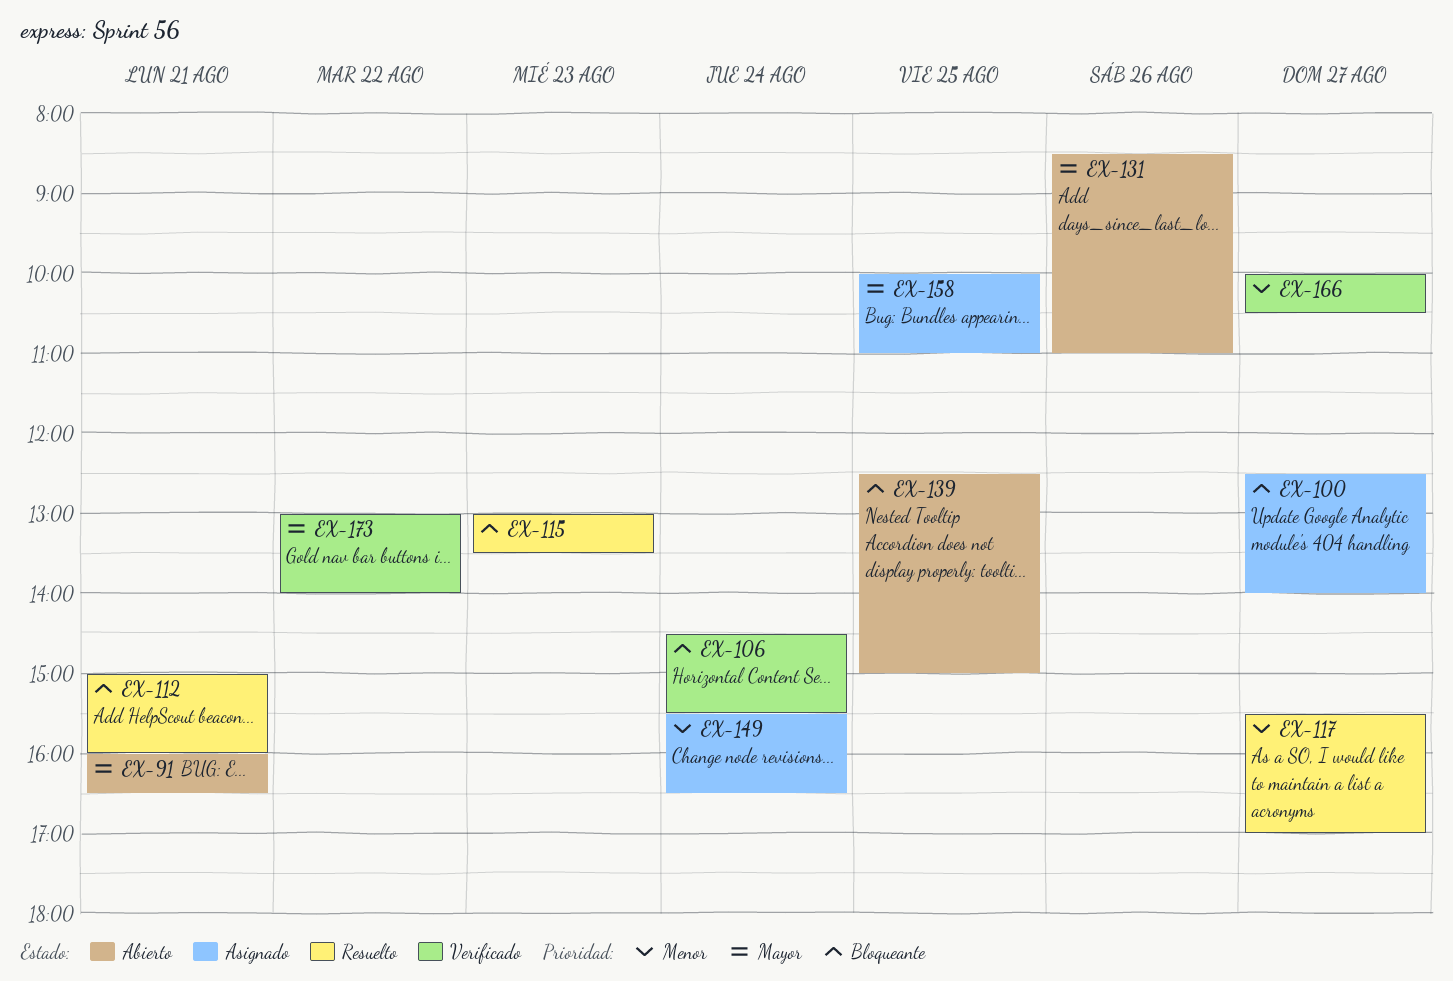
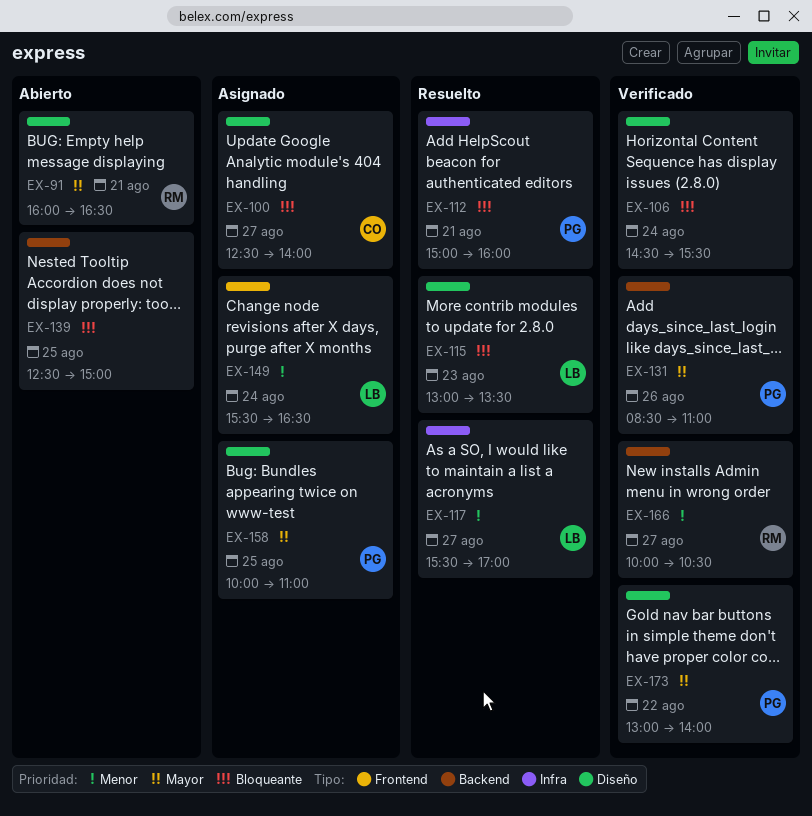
EX-131, status: Abierto -> Verificado

